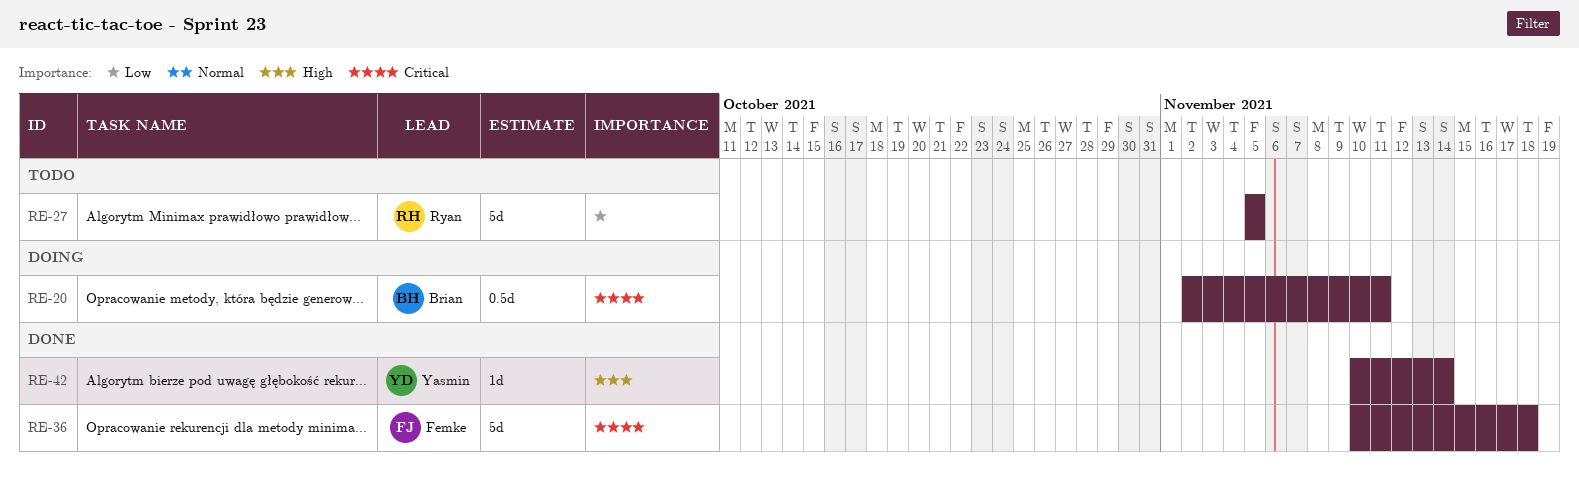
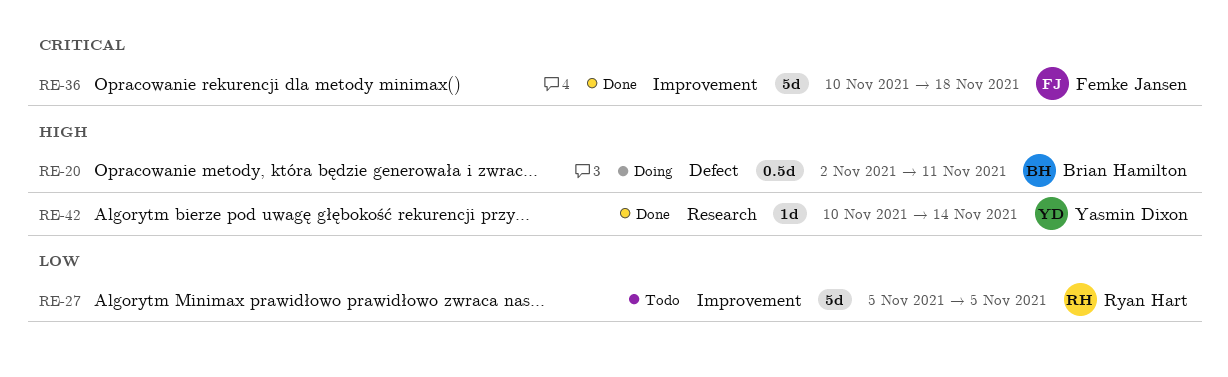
RE-20, priority: Critical -> High

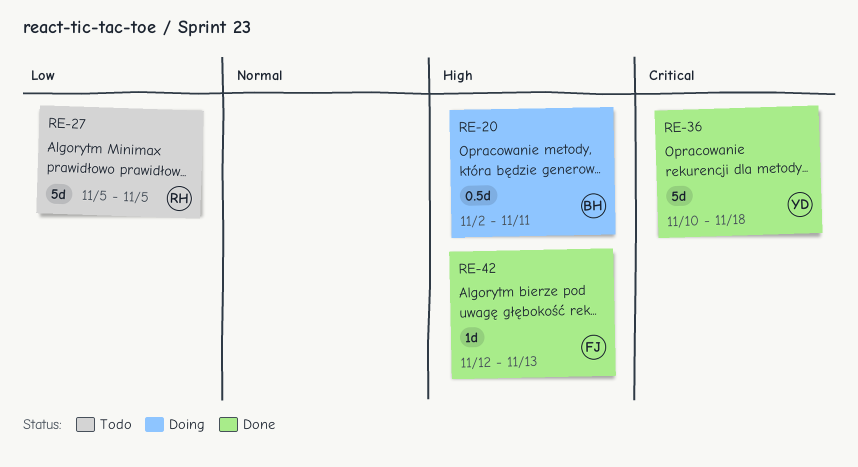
RE-36, owner: Femke Jansen -> Yasmin Dixon
RE-42, owner: Yasmin Dixon -> Femke Jansen
RE-42, start: Nov 10 -> Nov 12
RE-42, due: Nov 14 -> Nov 13

